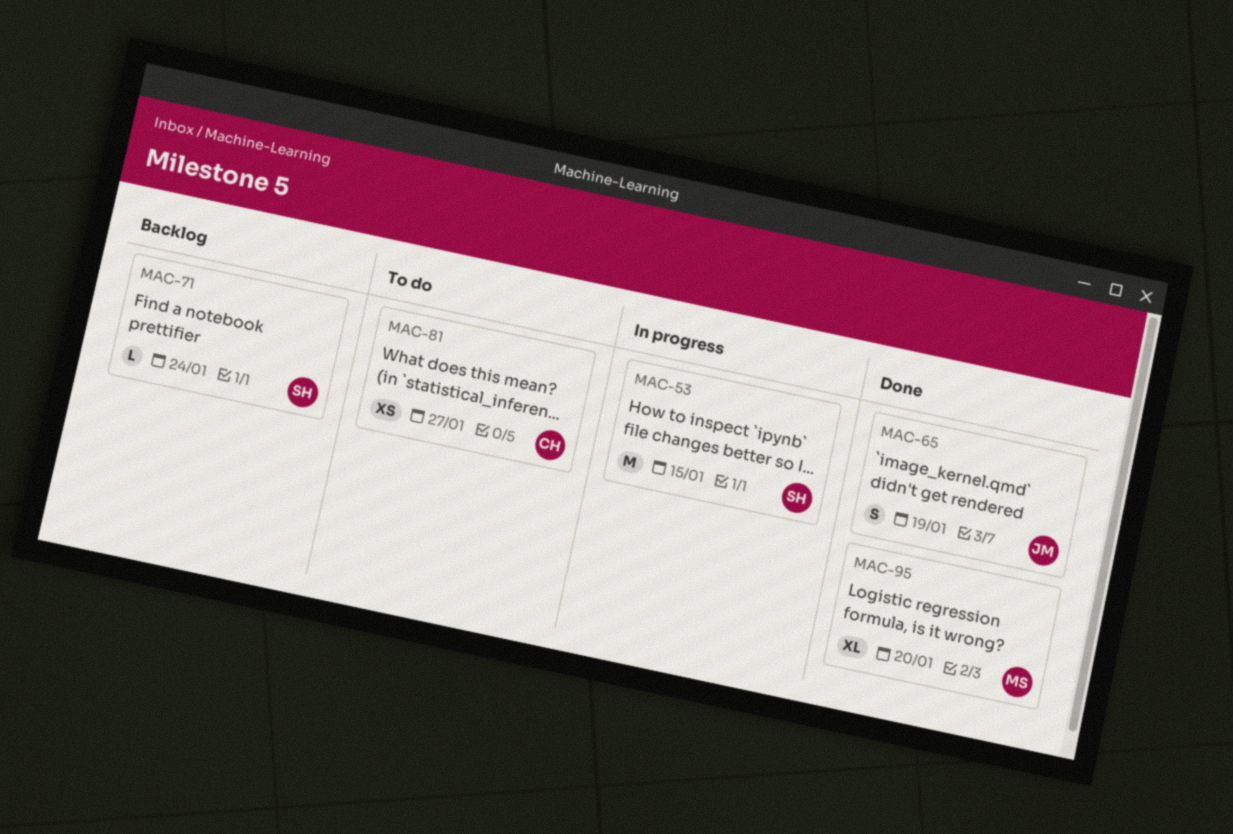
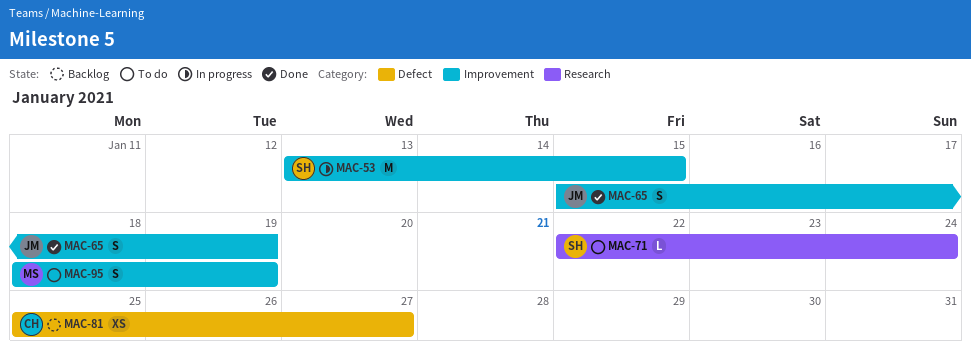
MAC-71, status: Backlog -> To do
MAC-81, status: To do -> Backlog
MAC-95, status: Done -> To do
MAC-95, estimate: XL -> S
MAC-95, due: Jan 20 -> Jan 19

